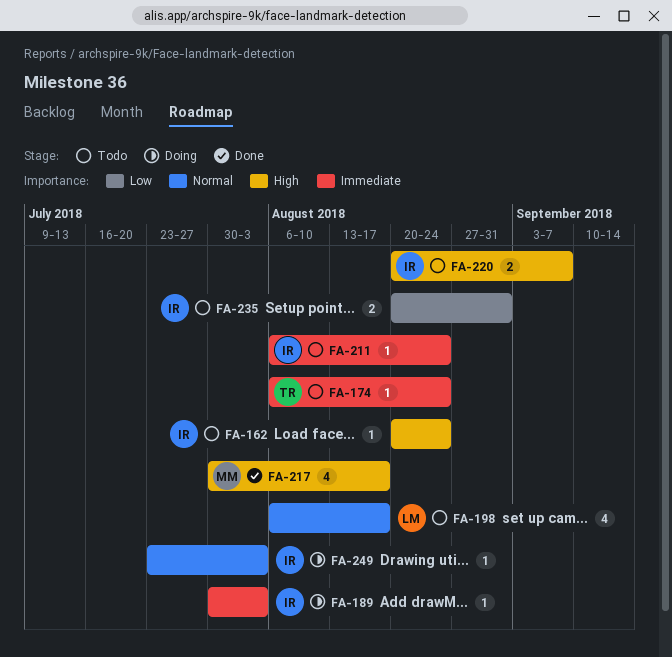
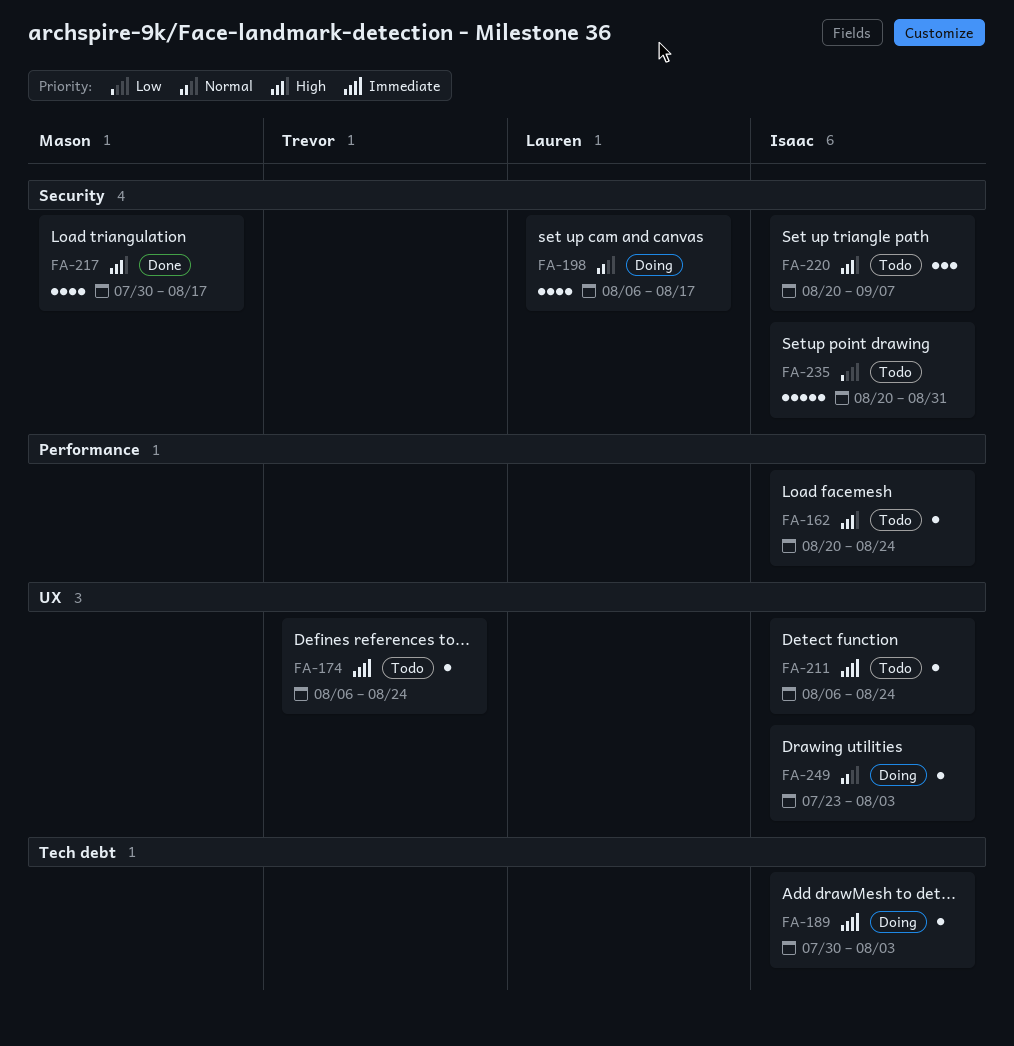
FA-198, status: Todo -> Doing
FA-220, estimate: 2 -> 3
FA-235, estimate: 2 -> 5

